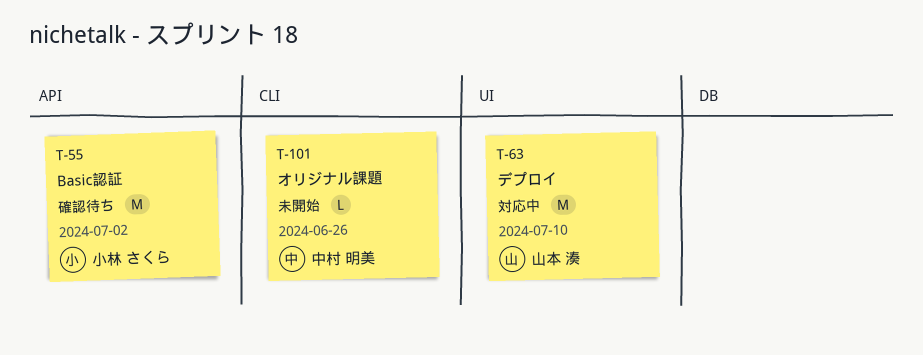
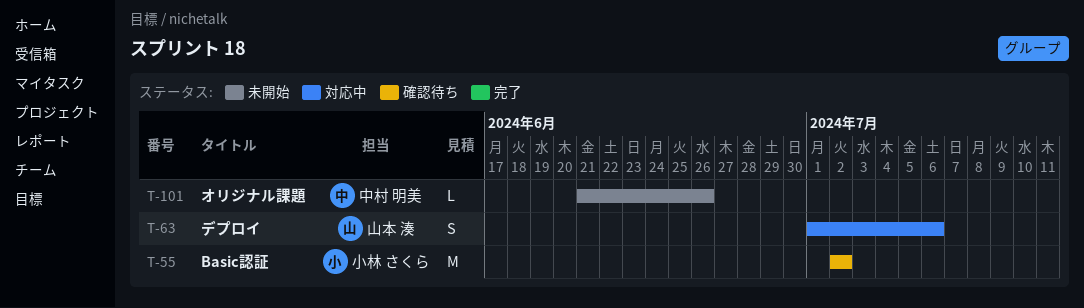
T-63, estimate: M -> S
T-63, due: Jul 10 -> Jul 6

